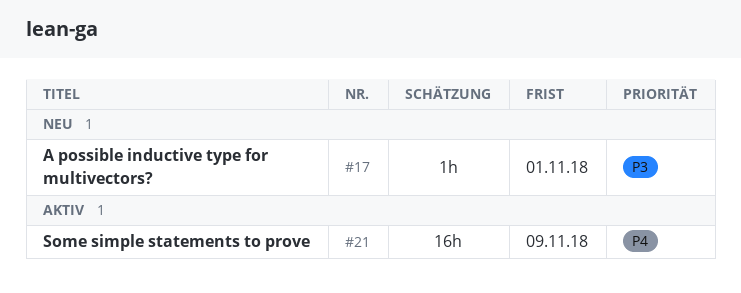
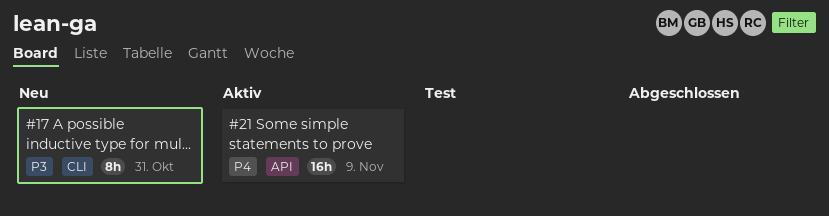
#17, estimate: 1h -> 8h
#17, due: Nov 1 -> Oct 31

